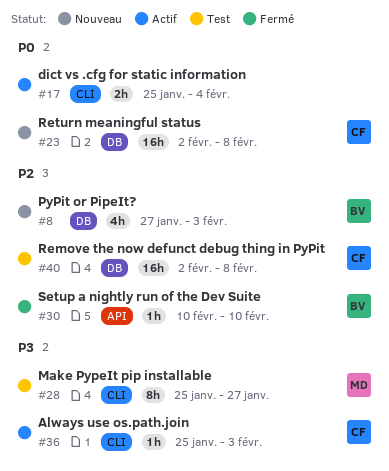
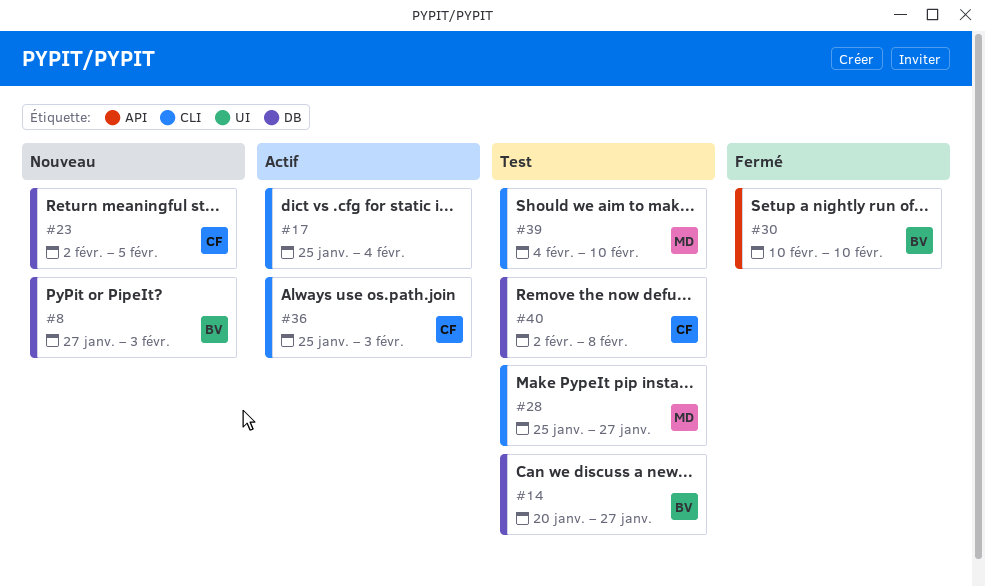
#14: none -> present
#23, due: Feb 8 -> Feb 5
#39: none -> present

